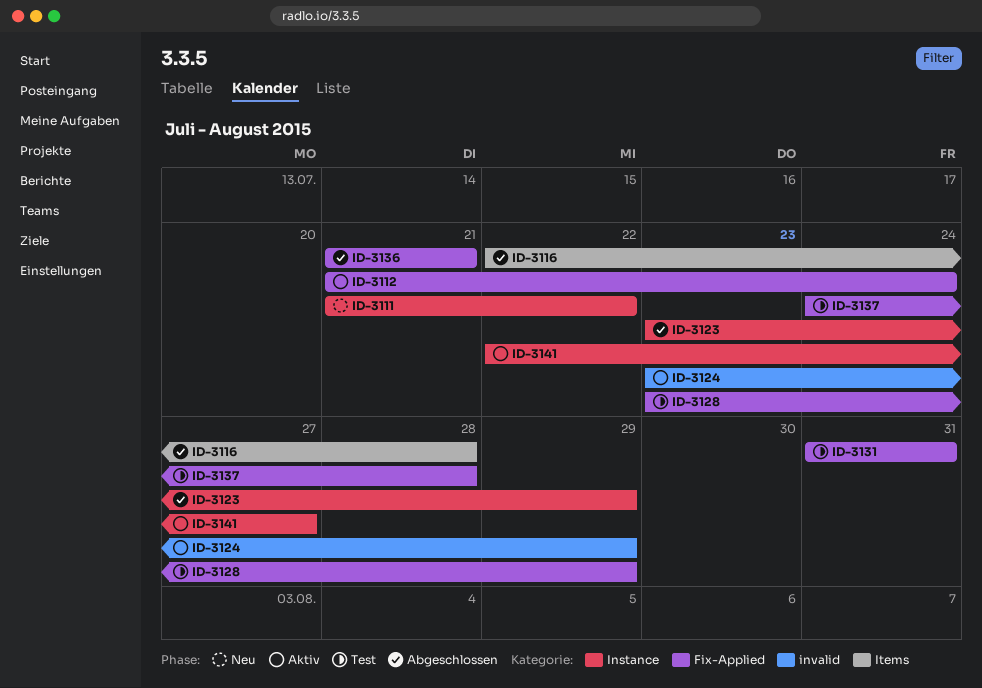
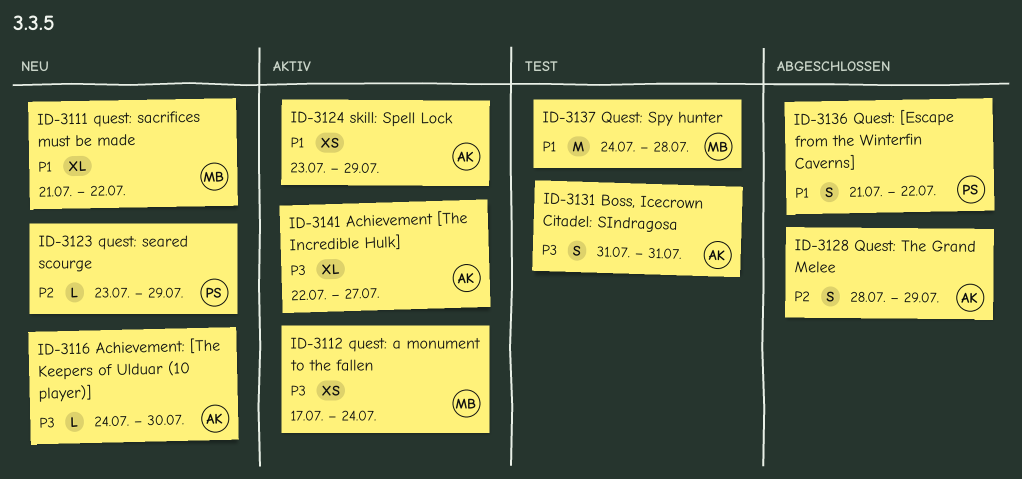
ID-3112, start: Jul 21 -> Jul 17
ID-3116, status: Abgeschlossen -> Neu
ID-3116, start: Jul 22 -> Jul 24
ID-3116, due: Jul 28 -> Jul 30
ID-3123, status: Abgeschlossen -> Neu
ID-3128, status: Test -> Abgeschlossen
ID-3128, start: Jul 23 -> Jul 28
ID-3136, due: Jul 21 -> Jul 22

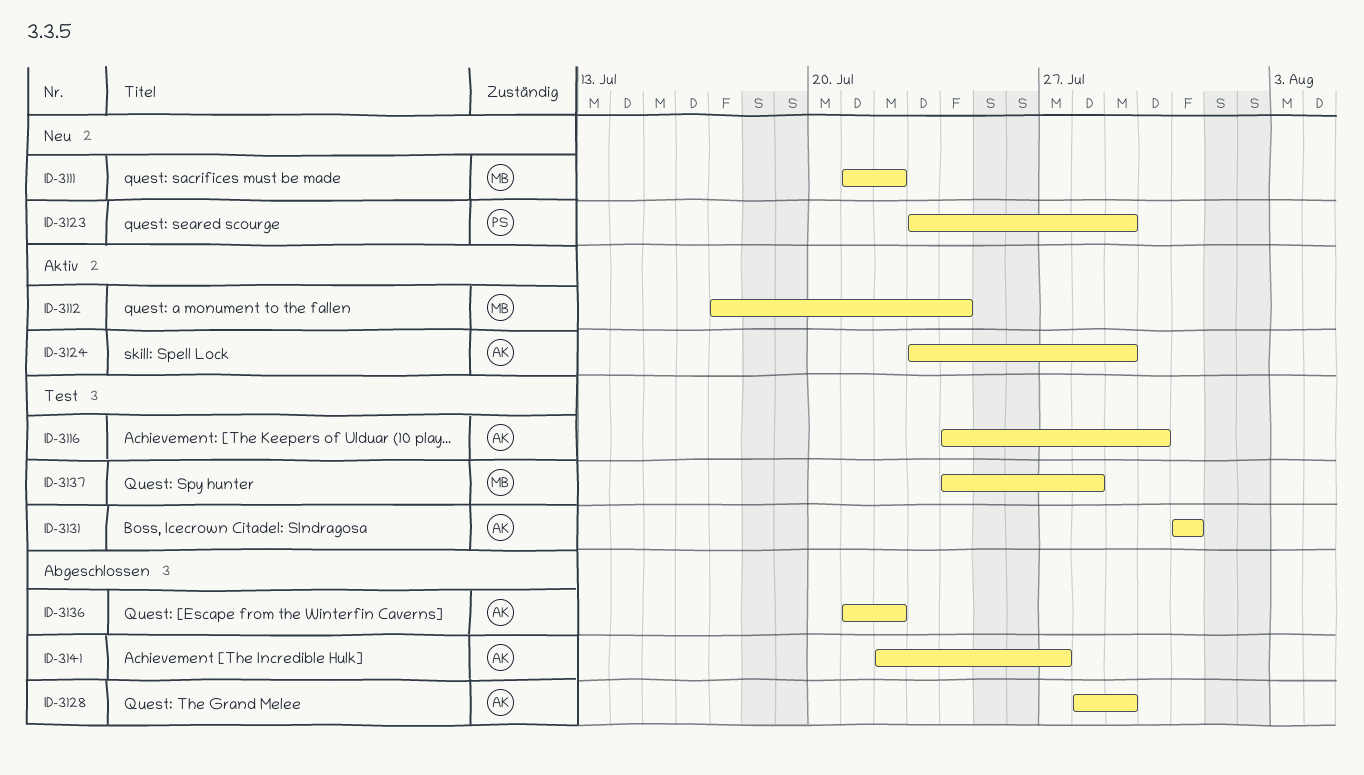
ID-3116, status: Neu -> Test
ID-3136, owner: PS -> AK
ID-3141, status: Aktiv -> Abgeschlossen

